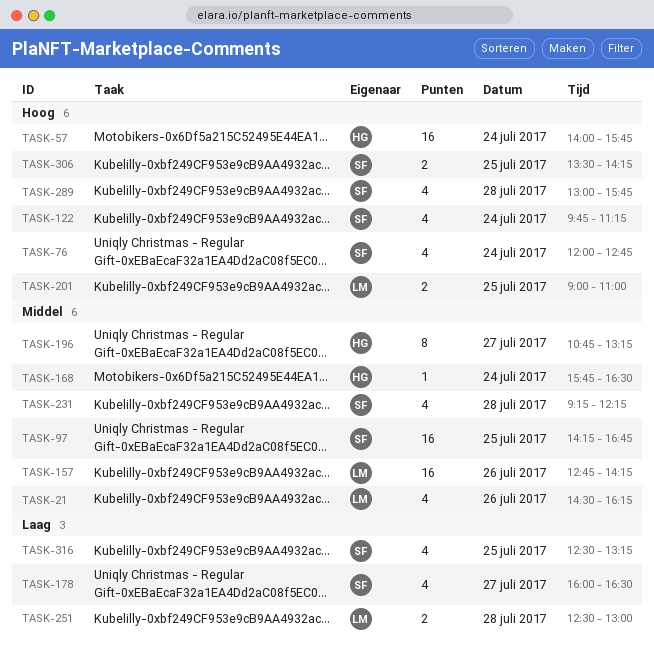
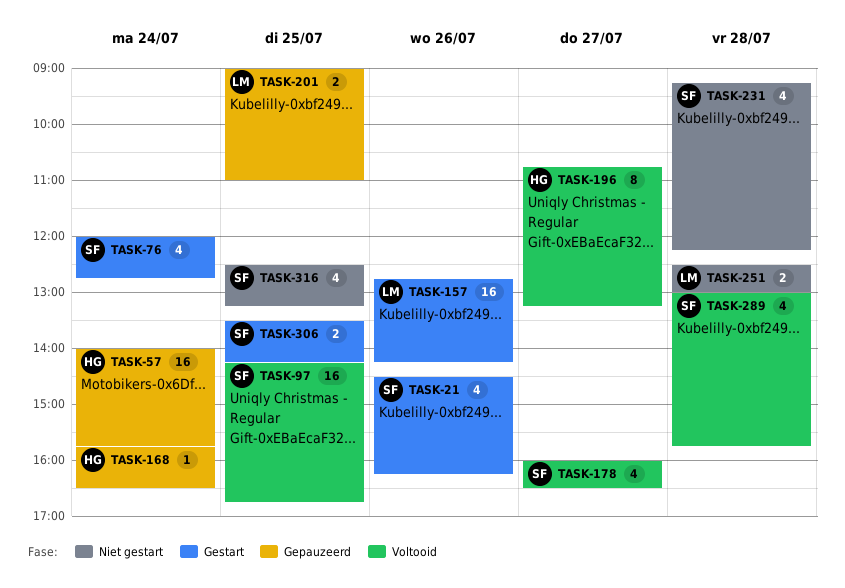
TASK-21, owner: LM -> SF
TASK-122: present -> none

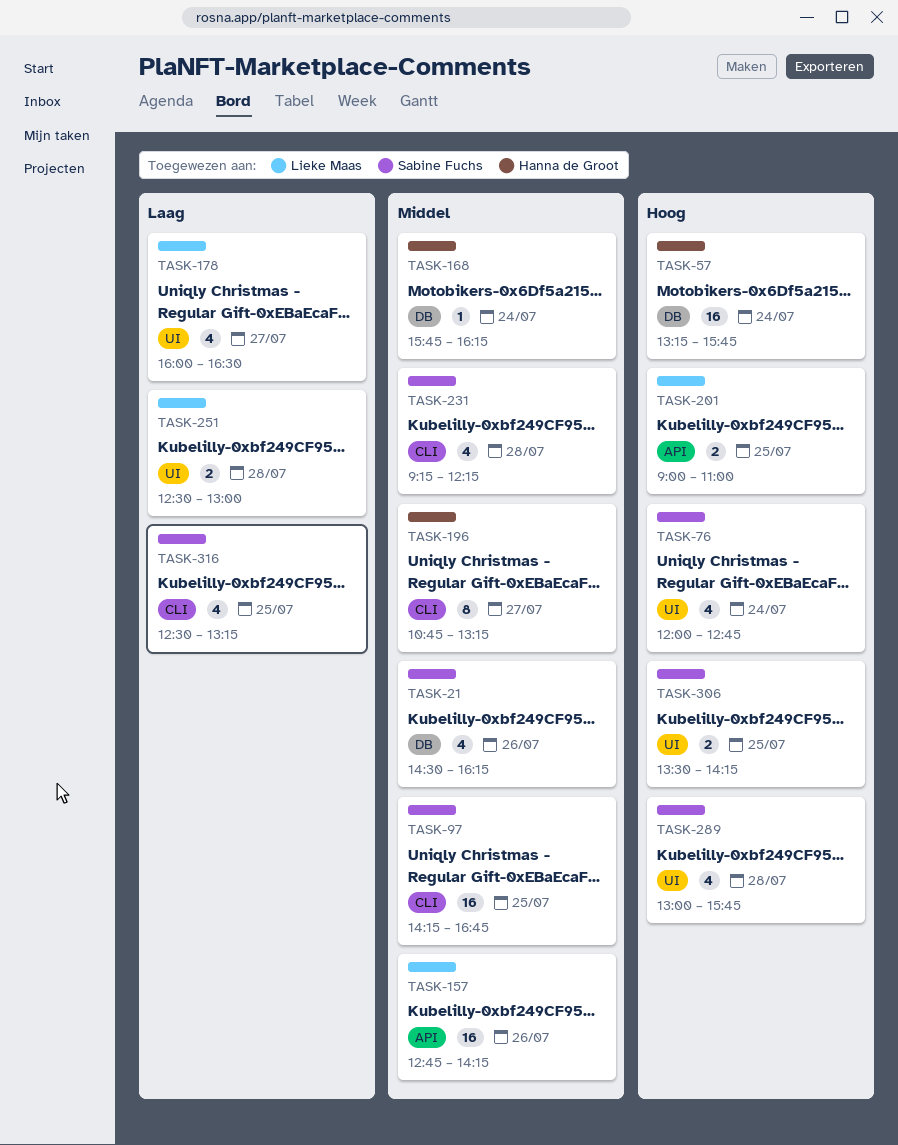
TASK-57, begins: 14:00 -> 13:15
TASK-168, ends: 16:30 -> 16:15
TASK-178, owner: Sabine Fuchs -> Lieke Maas

